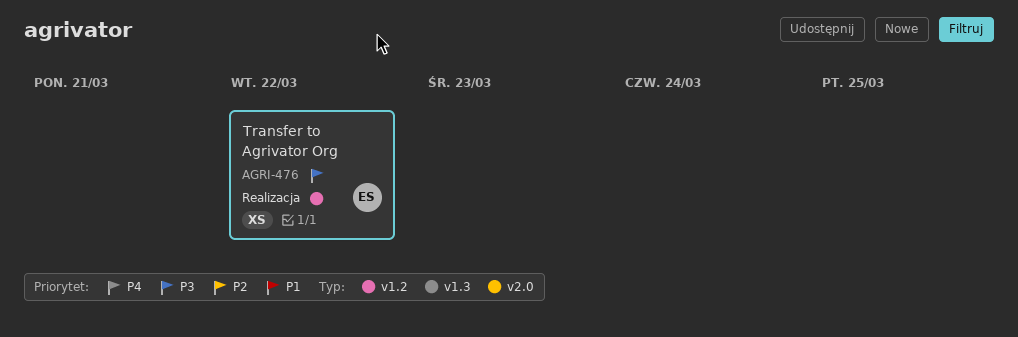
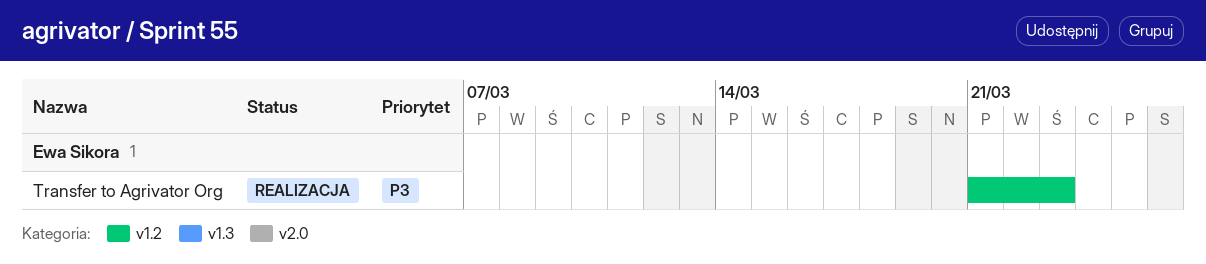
Transfer to Agrivator Org, due: Mar 22 -> Mar 23

